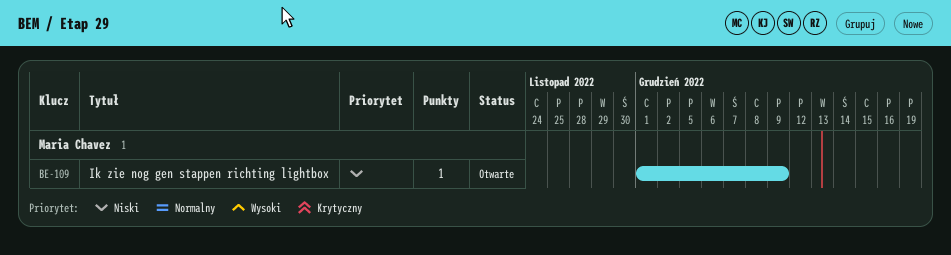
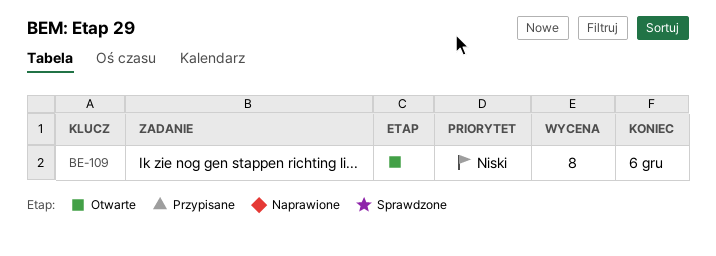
BE-109, estimate: 1 -> 8
BE-109, due: Dec 9 -> Dec 6

